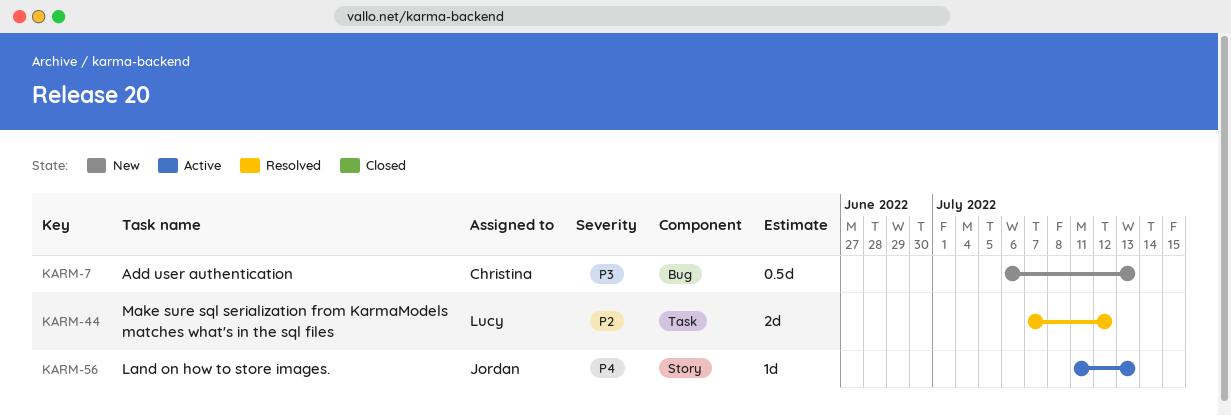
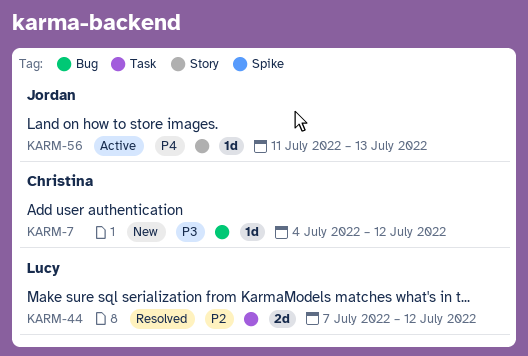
KARM-7, estimate: 0.5d -> 1d
KARM-7, start: Jul 6 -> Jul 4
KARM-7, due: Jul 13 -> Jul 12

